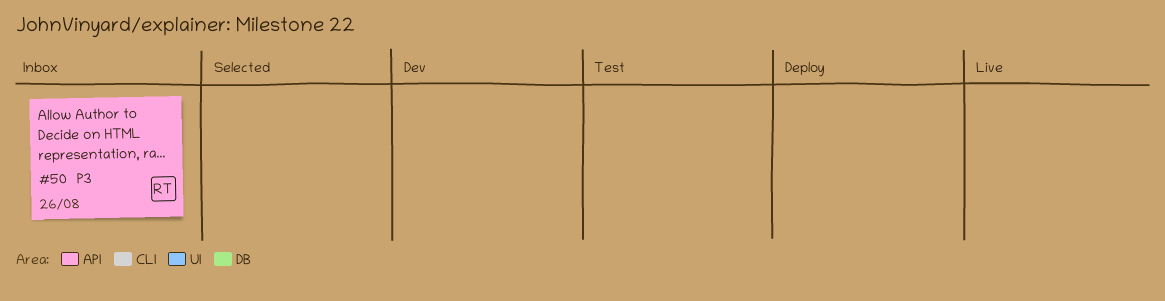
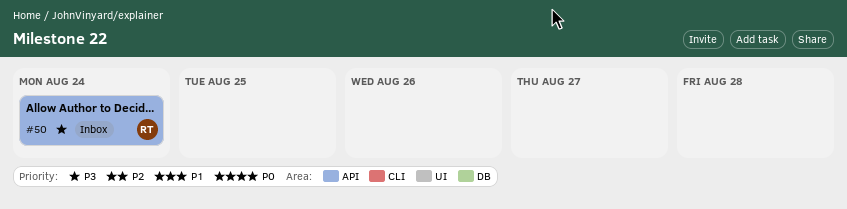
#50, due: Aug 26 -> Aug 24

